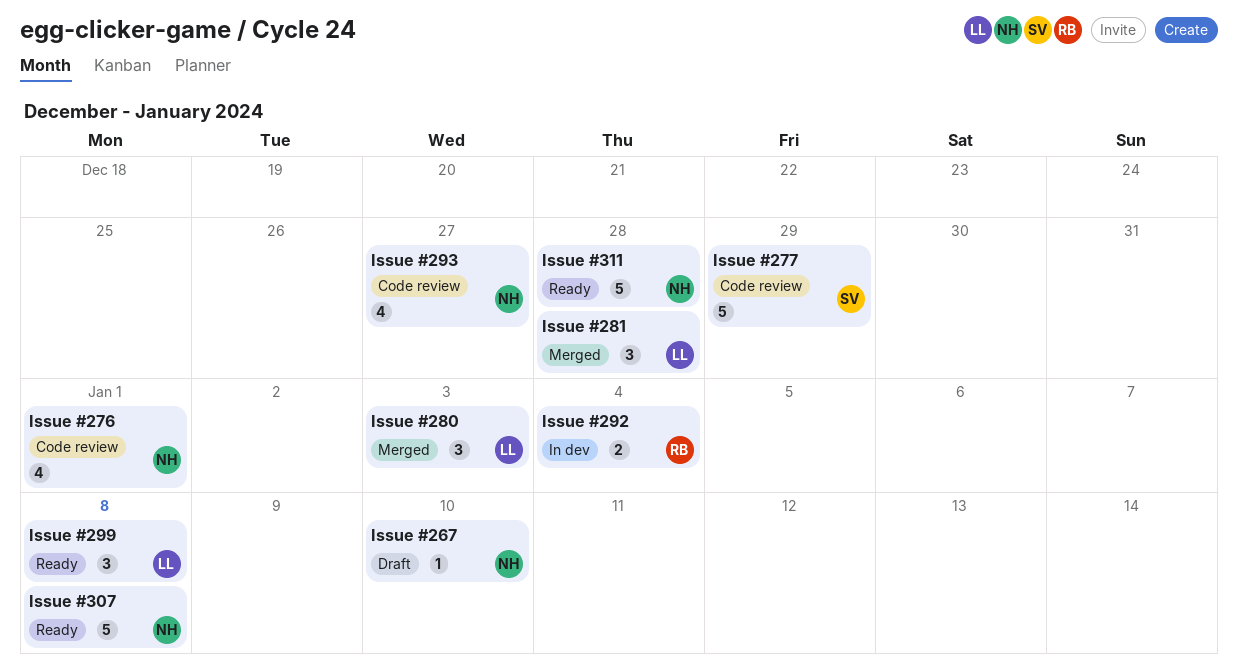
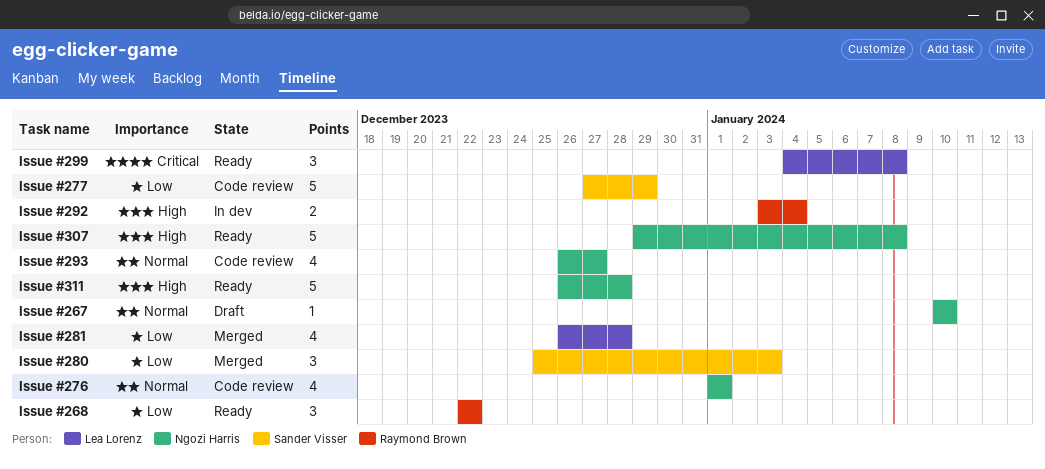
Issue #268: none -> present
Issue #280, owner: Lea Lorenz -> Sander Visser
Issue #281, estimate: 3 -> 4

